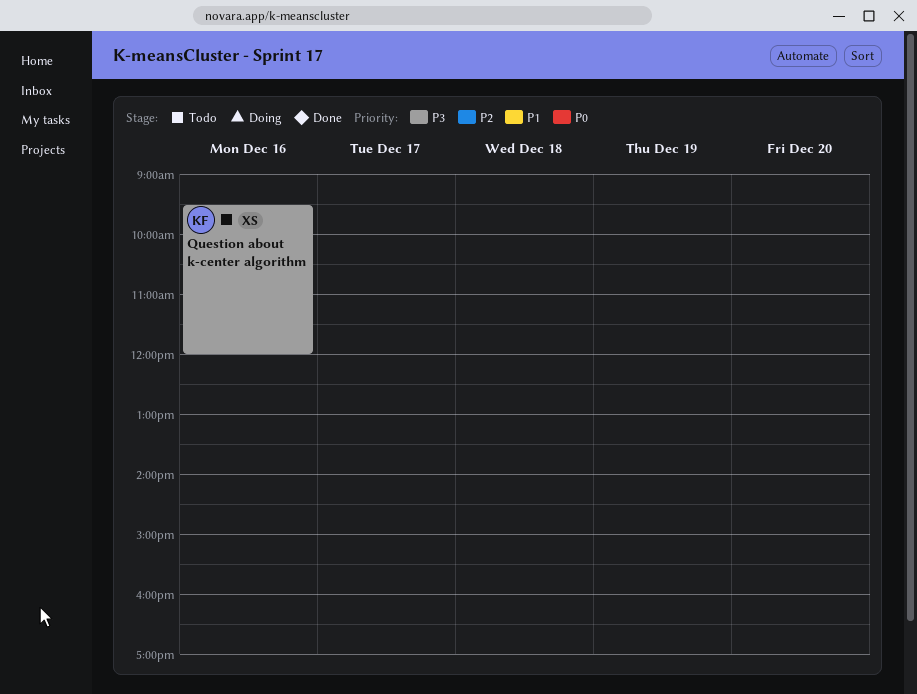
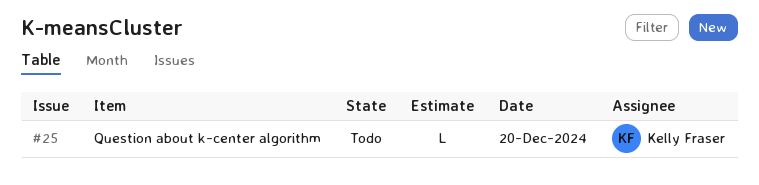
Question about k-center algorithm, estimate: XS -> L
Question about k-center algorithm, day: Dec 16 -> Dec 20

